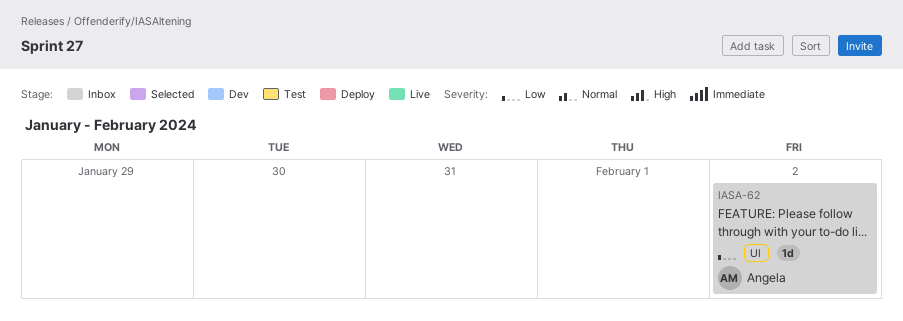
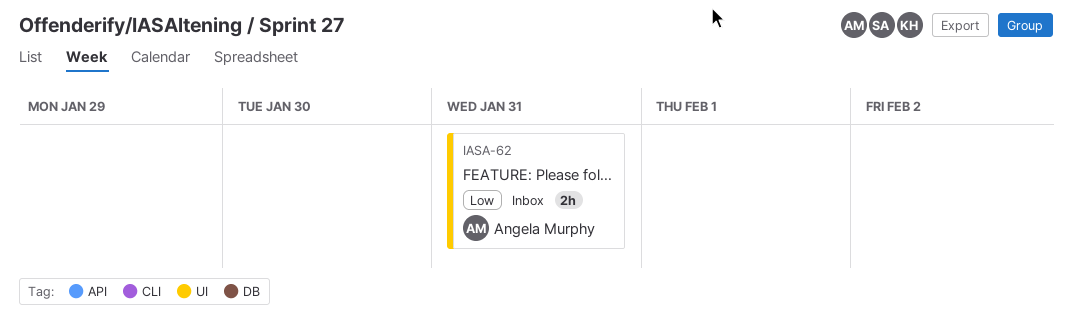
IASA-62, estimate: 1d -> 2h
IASA-62, due: Feb 2 -> Jan 31

